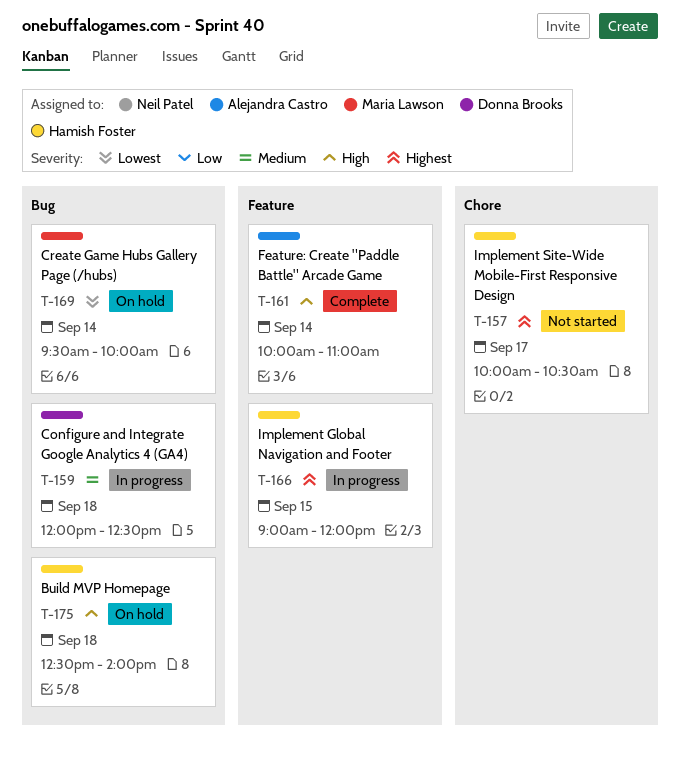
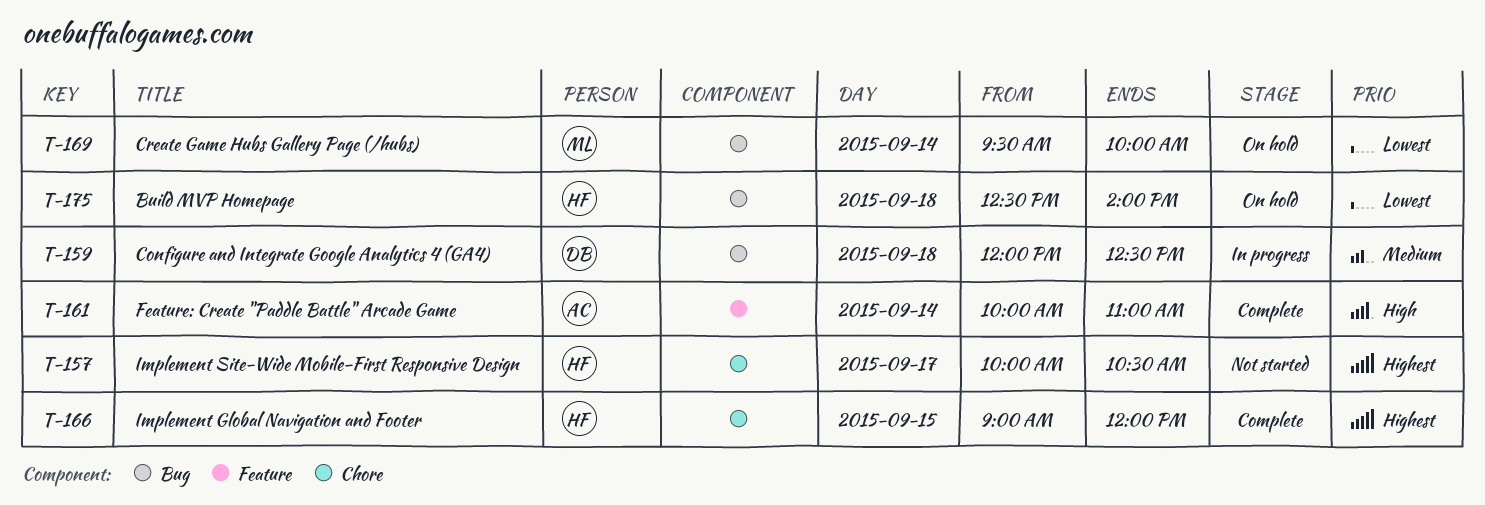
T-166, status: In progress -> Complete
T-166, label: Feature -> Chore
T-175, priority: High -> Lowest

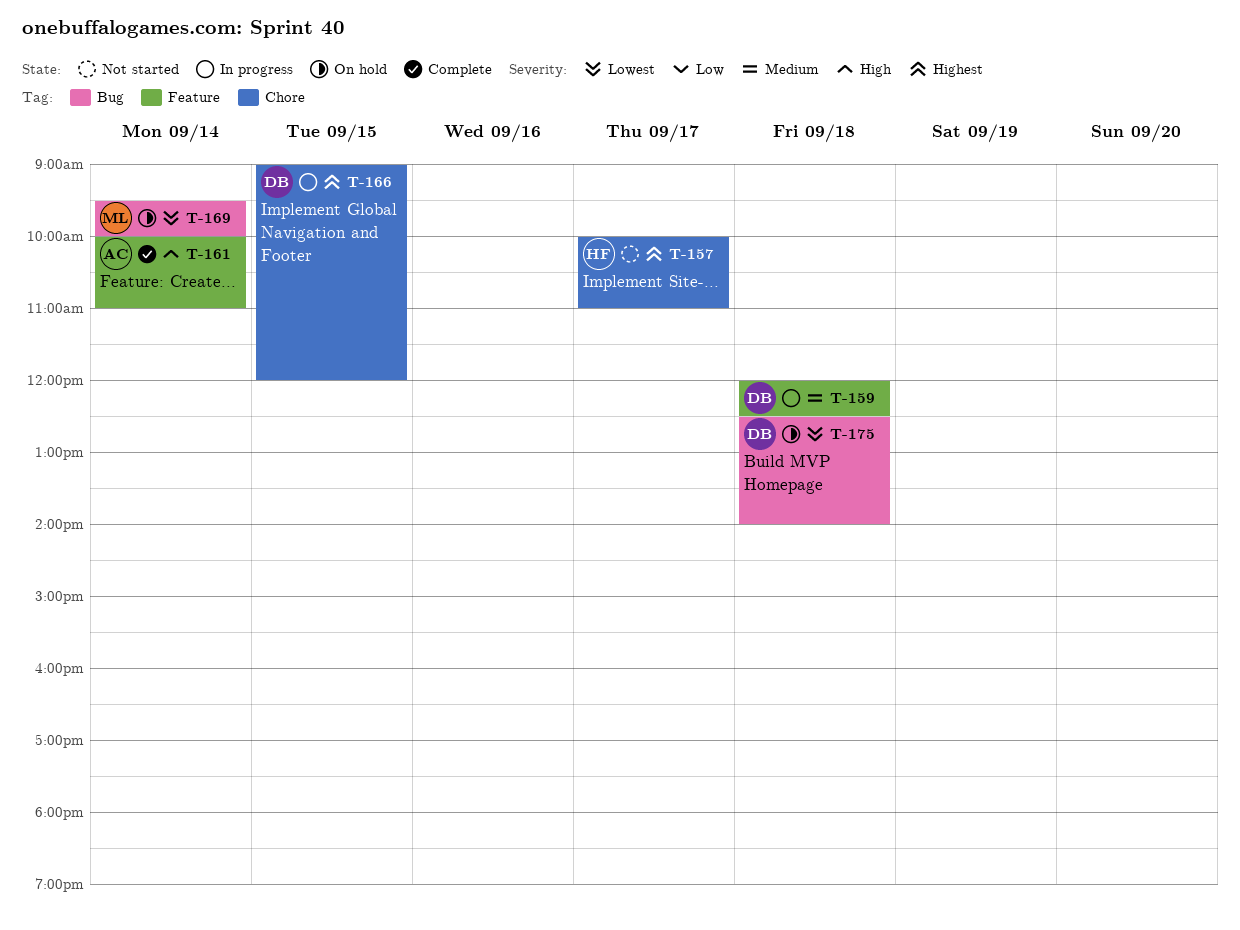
T-157, ends: 10:30 -> 11:00
T-159, label: Bug -> Feature
T-166, status: Complete -> In progress
T-166, owner: HF -> DB
T-175, owner: HF -> DB

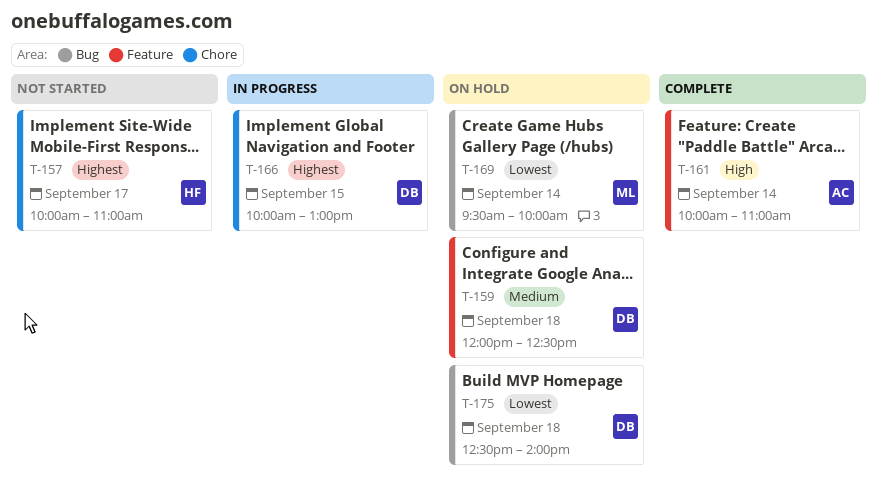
T-159, status: In progress -> On hold
T-166, begins: 09:00 -> 10:00
T-166, ends: 12:00 -> 13:00

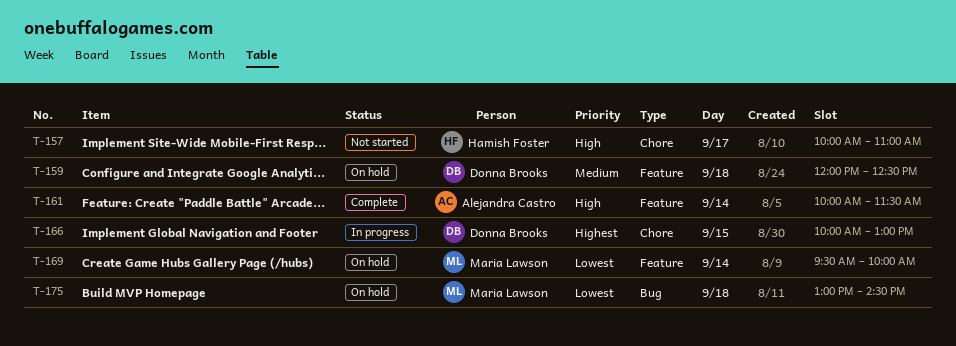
T-157, priority: Highest -> High
T-161, ends: 11:00 -> 11:30
T-169, label: Bug -> Feature
T-175, owner: Donna Brooks -> Maria Lawson
T-175, begins: 12:30 -> 13:00
T-175, ends: 14:00 -> 14:30

